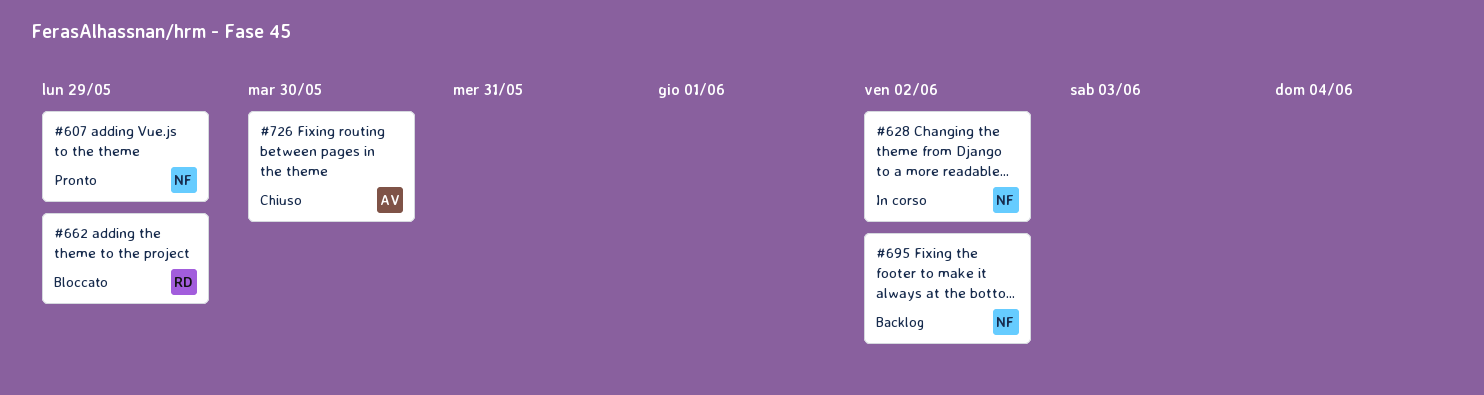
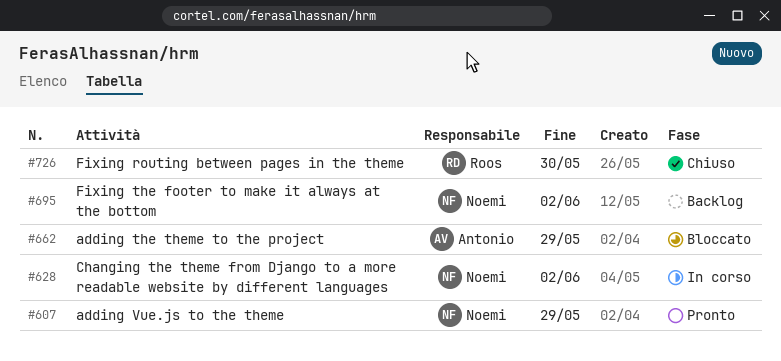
#662, owner: Roos -> Antonio
#726, owner: Antonio -> Roos

